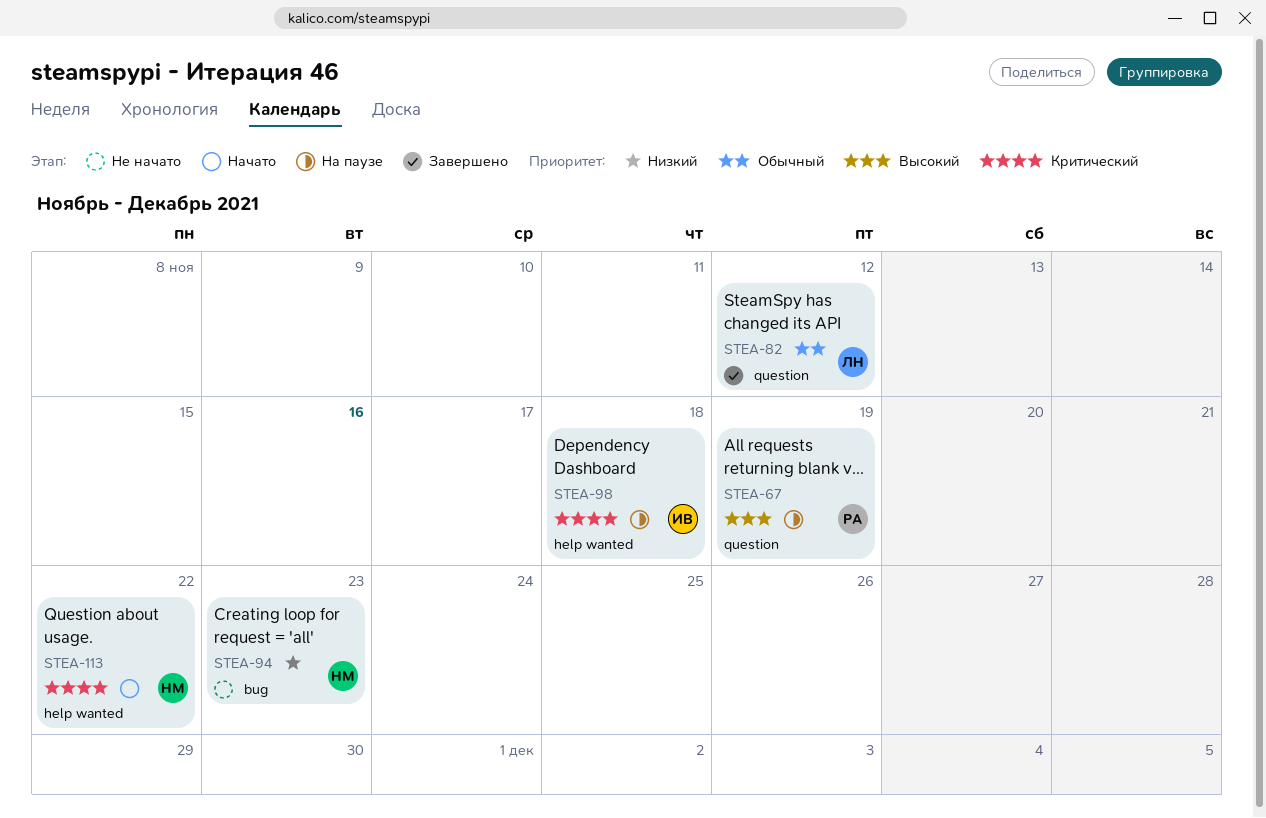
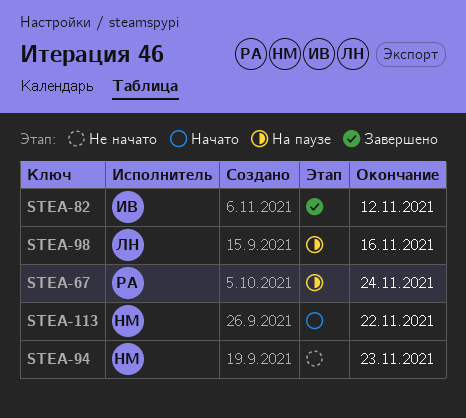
STEA-67, due: Nov 19 -> Nov 24
STEA-82, owner: ЛН -> ИВ
STEA-98, owner: ИВ -> ЛН
STEA-98, due: Nov 18 -> Nov 16

